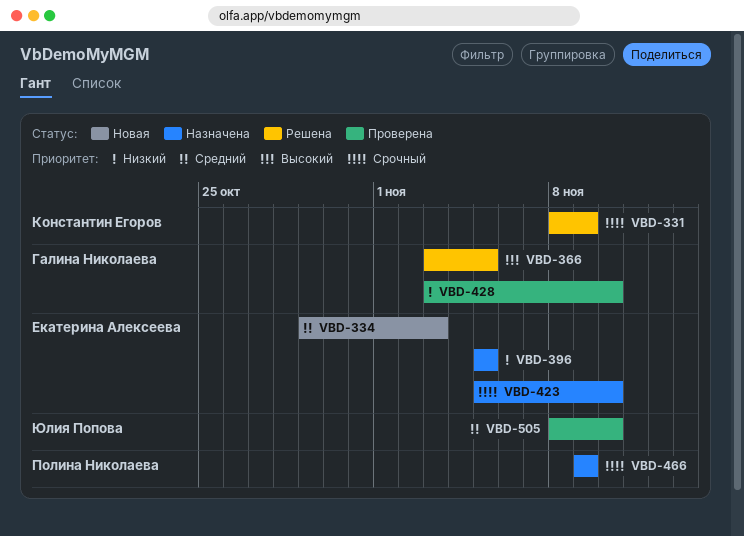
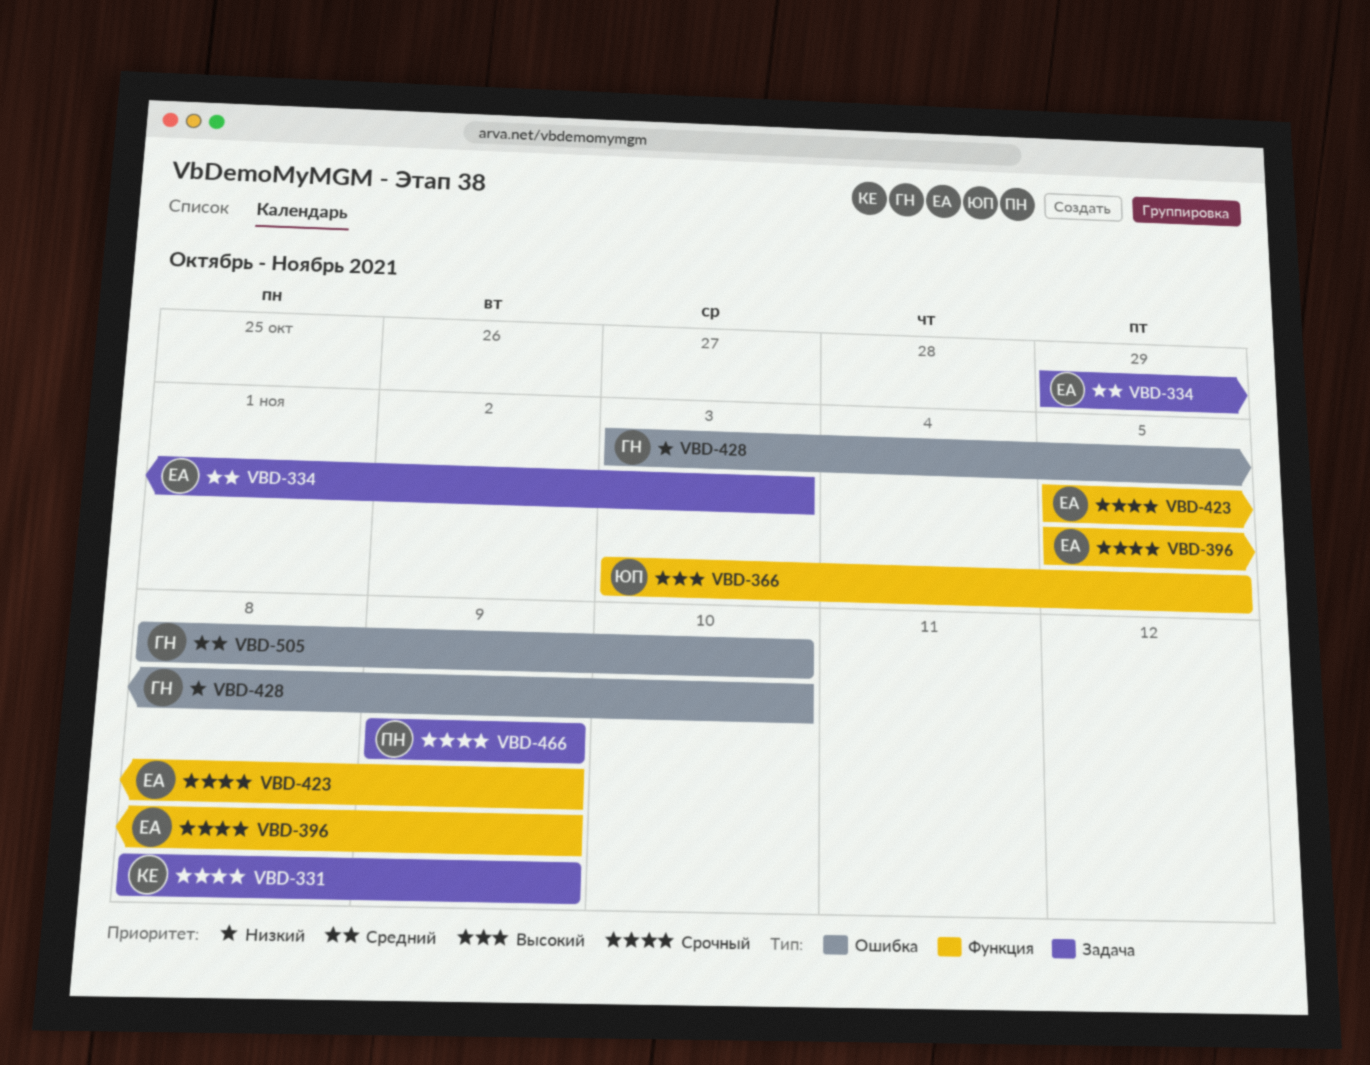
VBD-366, owner: Галина Николаева -> Юлия Попова
VBD-396, priority: Низкий -> Срочный
VBD-396, due: Nov 5 -> Nov 9
VBD-423, due: Nov 10 -> Nov 9
VBD-505, owner: Юлия Попова -> Галина Николаева

